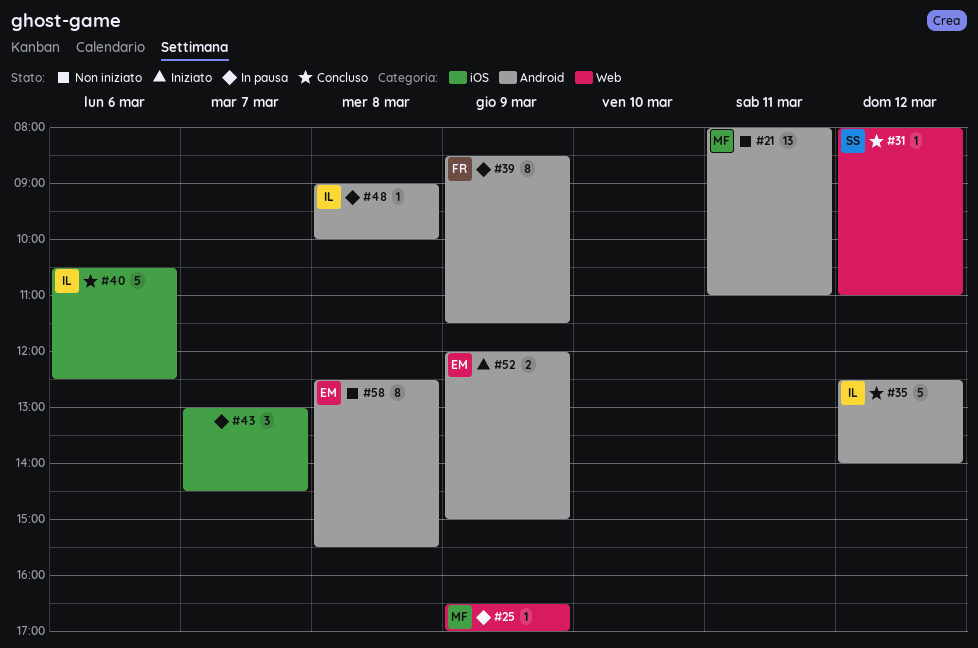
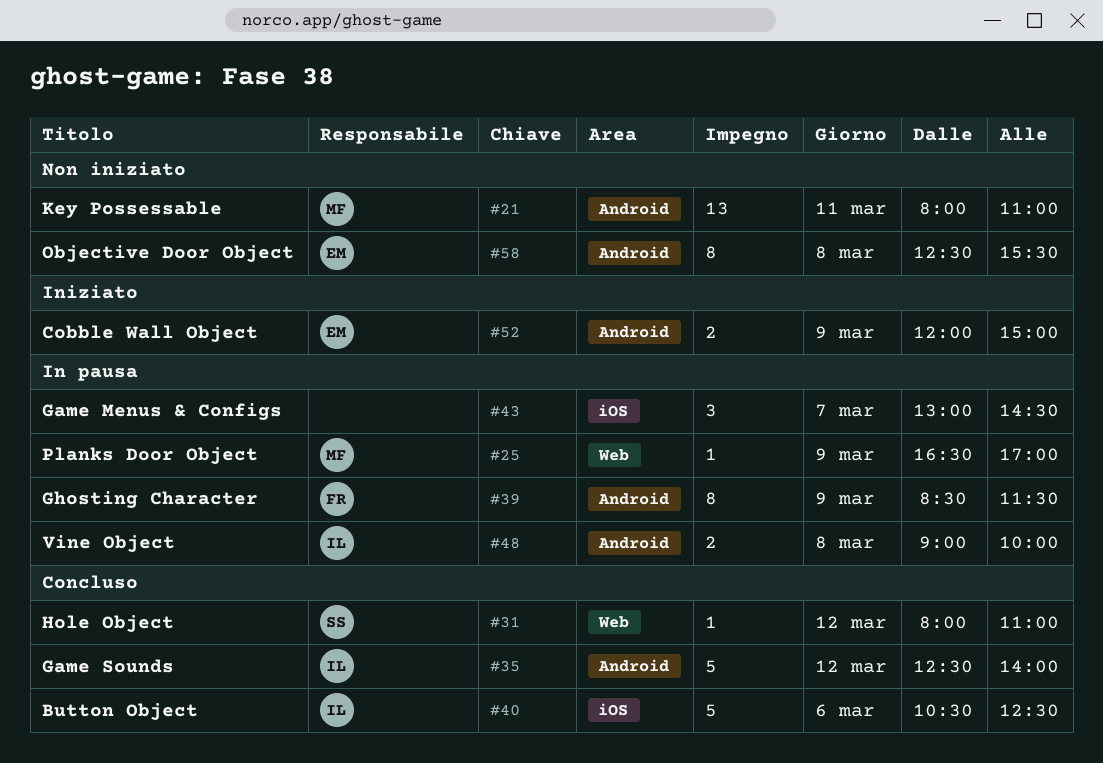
#48, estimate: 1 -> 2

